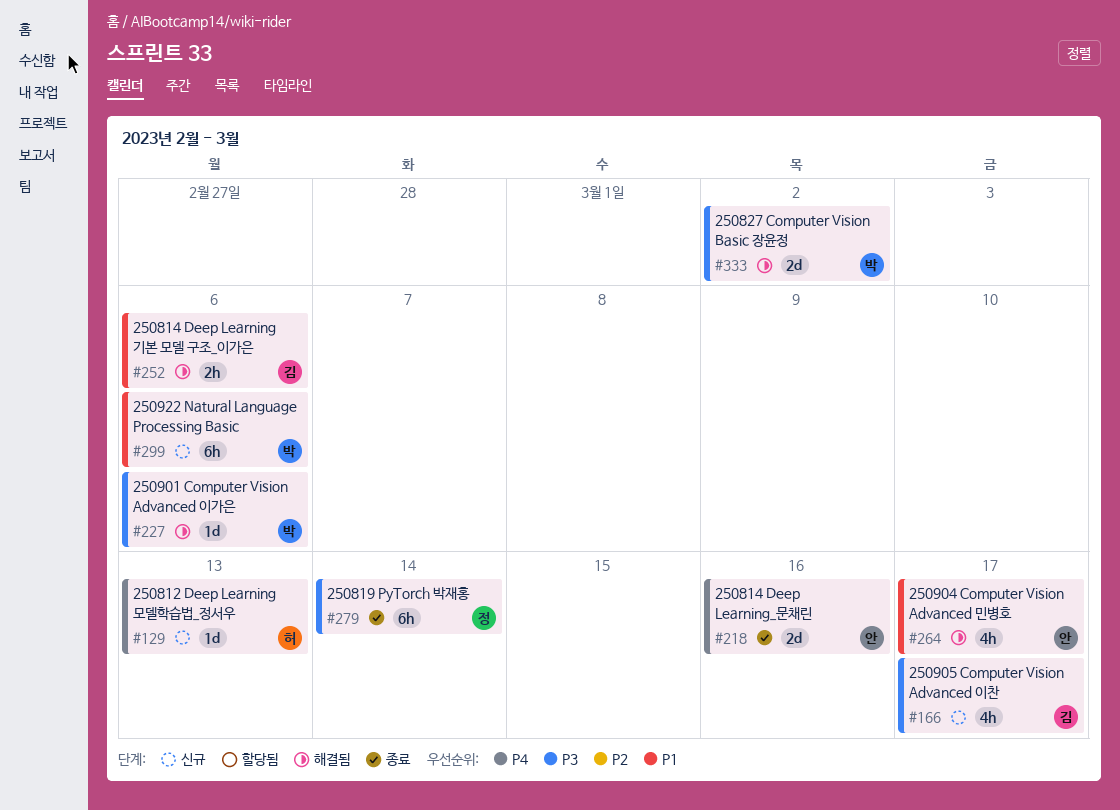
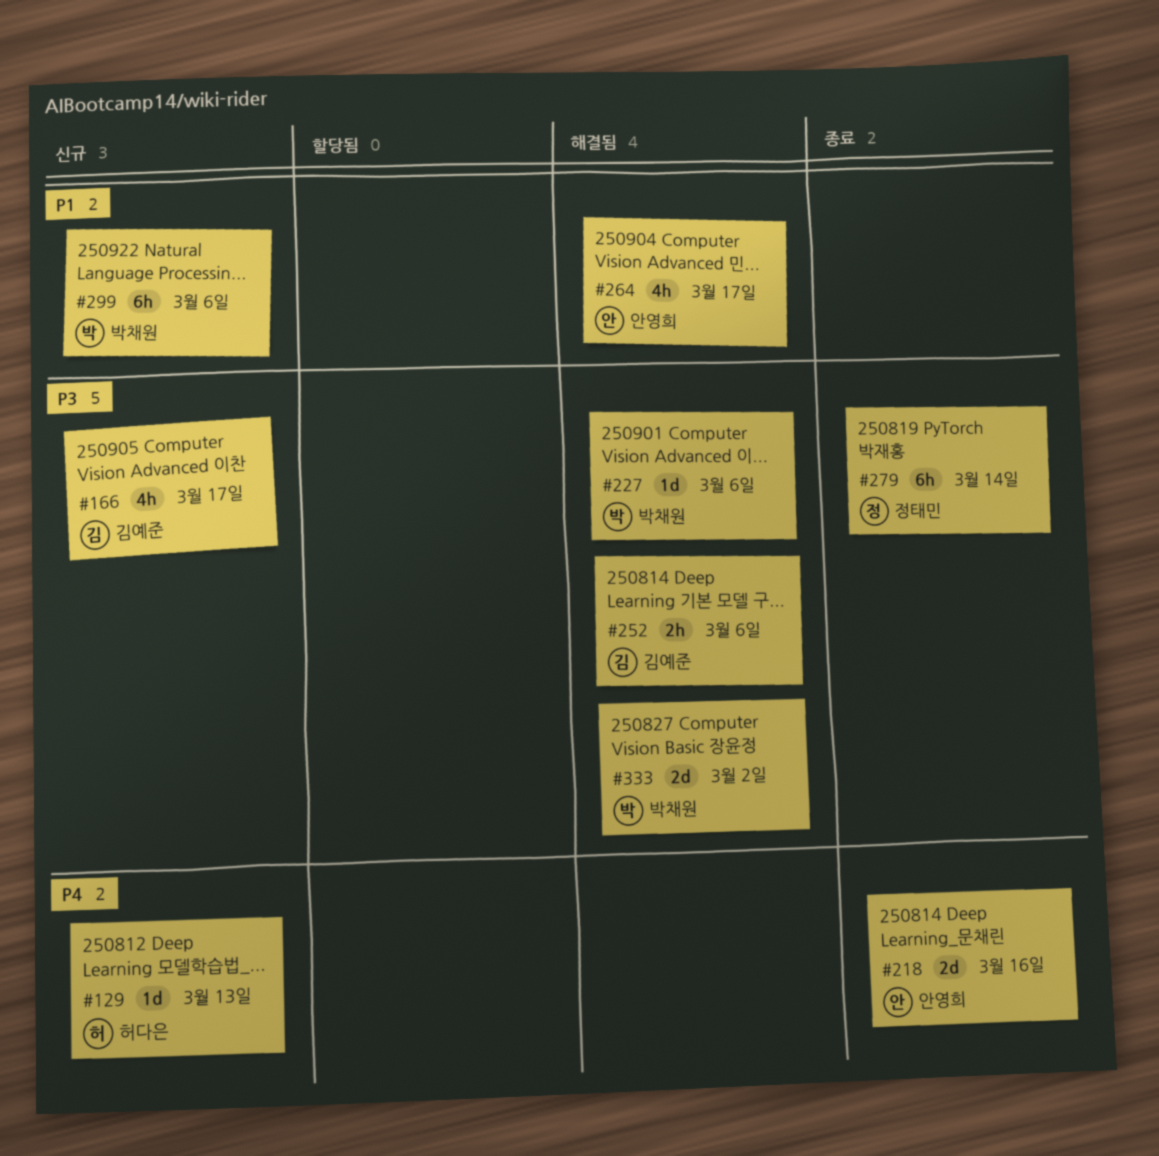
#252, priority: P1 -> P3

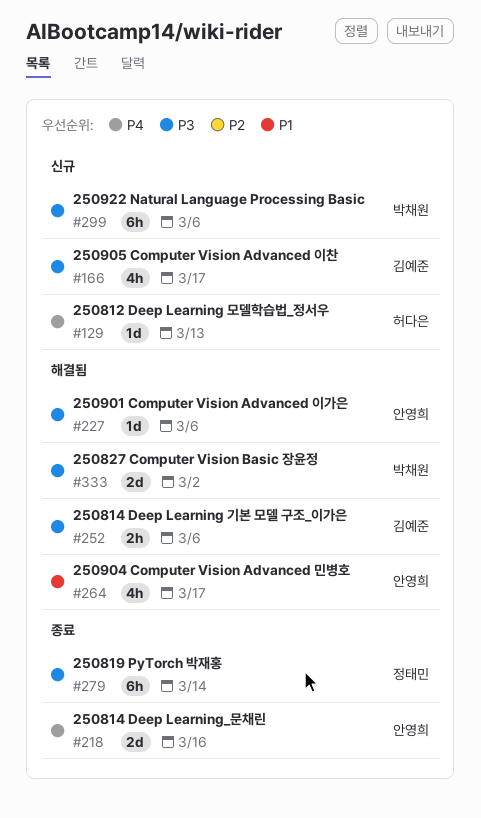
#227, owner: 박채원 -> 안영희
#299, priority: P1 -> P3

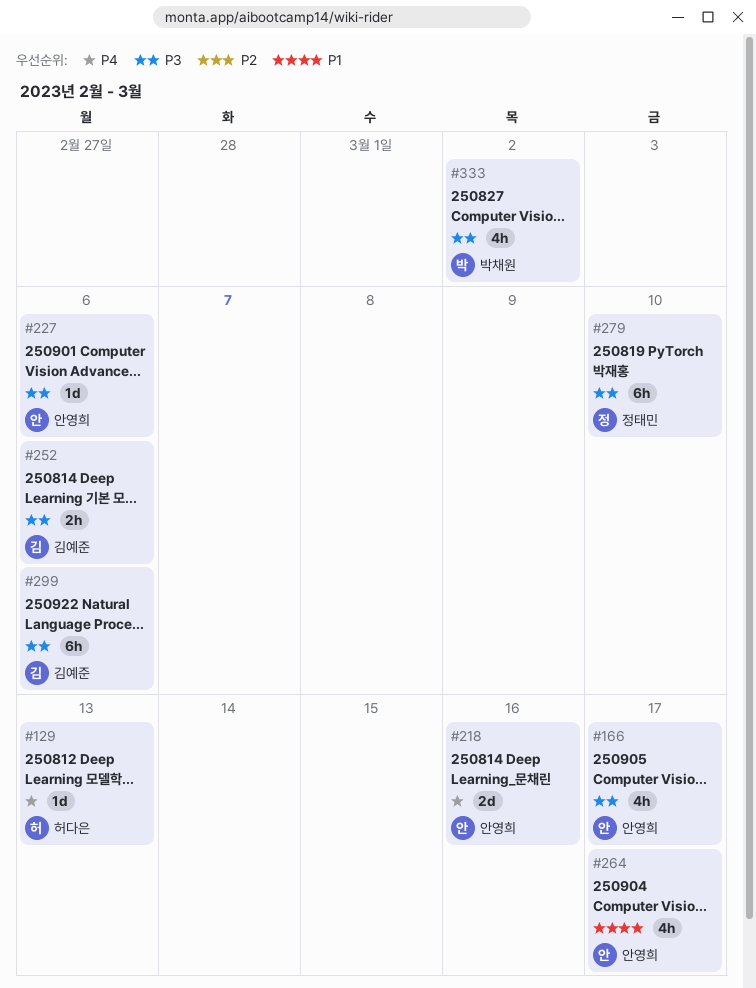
#166, owner: 김예준 -> 안영희
#279, due: Mar 14 -> Mar 10
#299, owner: 박채원 -> 김예준
#333, estimate: 2d -> 4h

